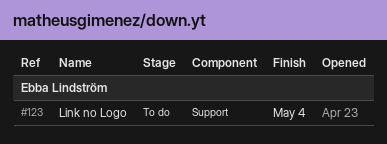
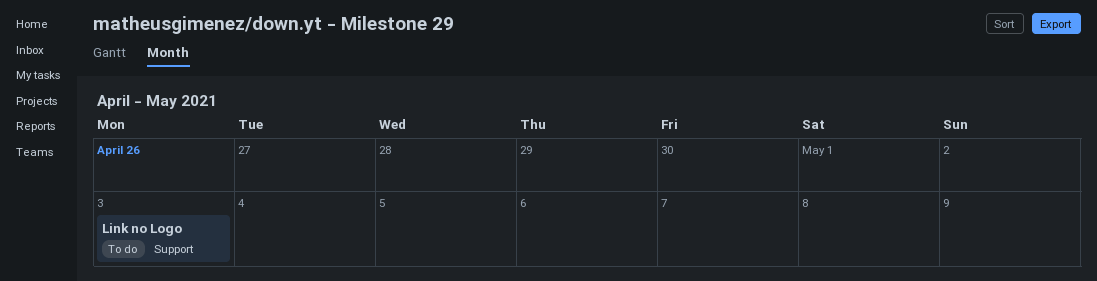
Link no Logo, due: May 4 -> May 3

